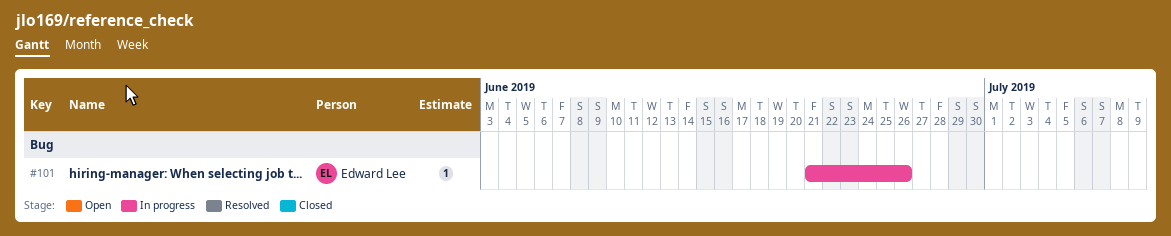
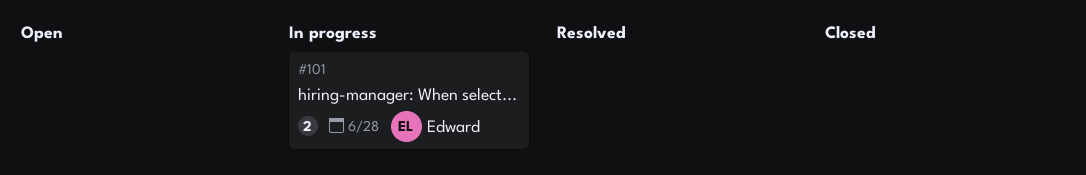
#101, estimate: 1 -> 2
#101, due: Jun 26 -> Jun 28

